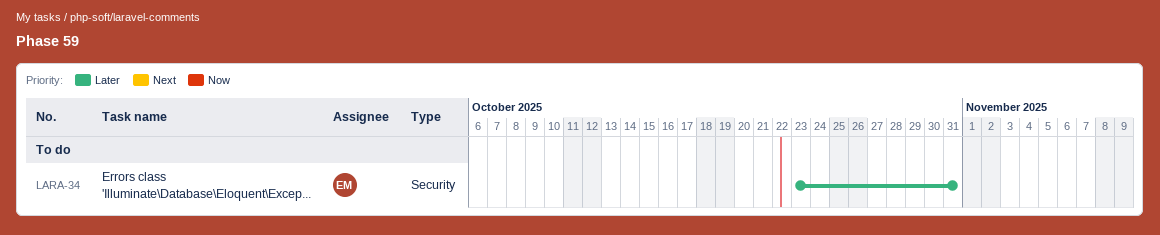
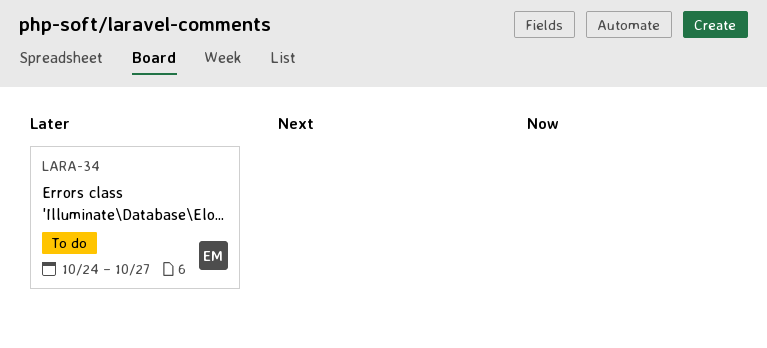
LARA-34, start: Oct 23 -> Oct 24
LARA-34, due: Oct 31 -> Oct 27

